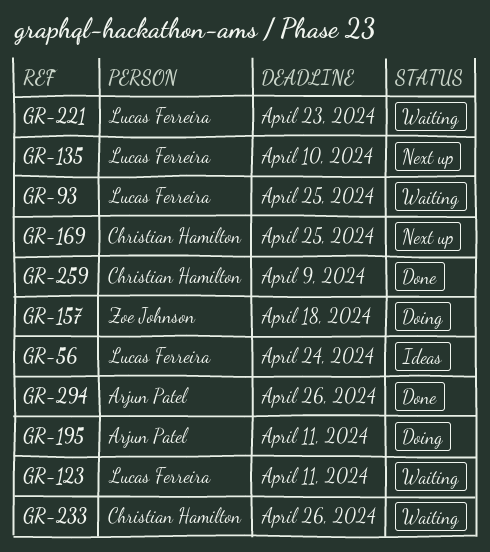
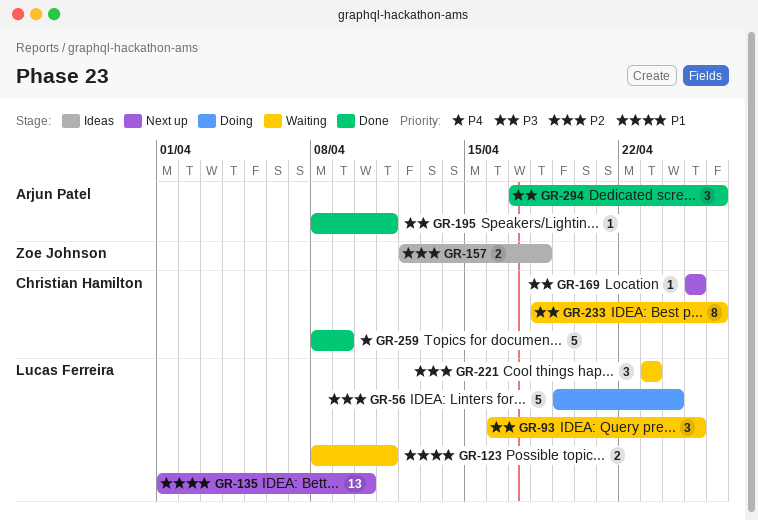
GR-56, status: Ideas -> Doing
GR-157, status: Doing -> Ideas
GR-195, status: Doing -> Done

